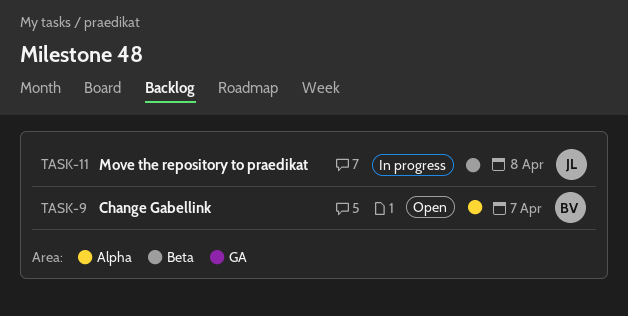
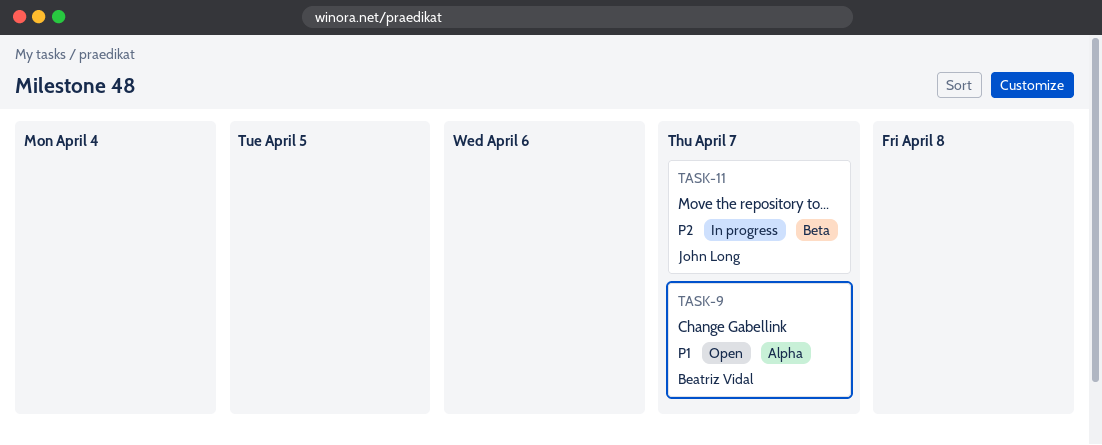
TASK-11, due: Apr 8 -> Apr 7

